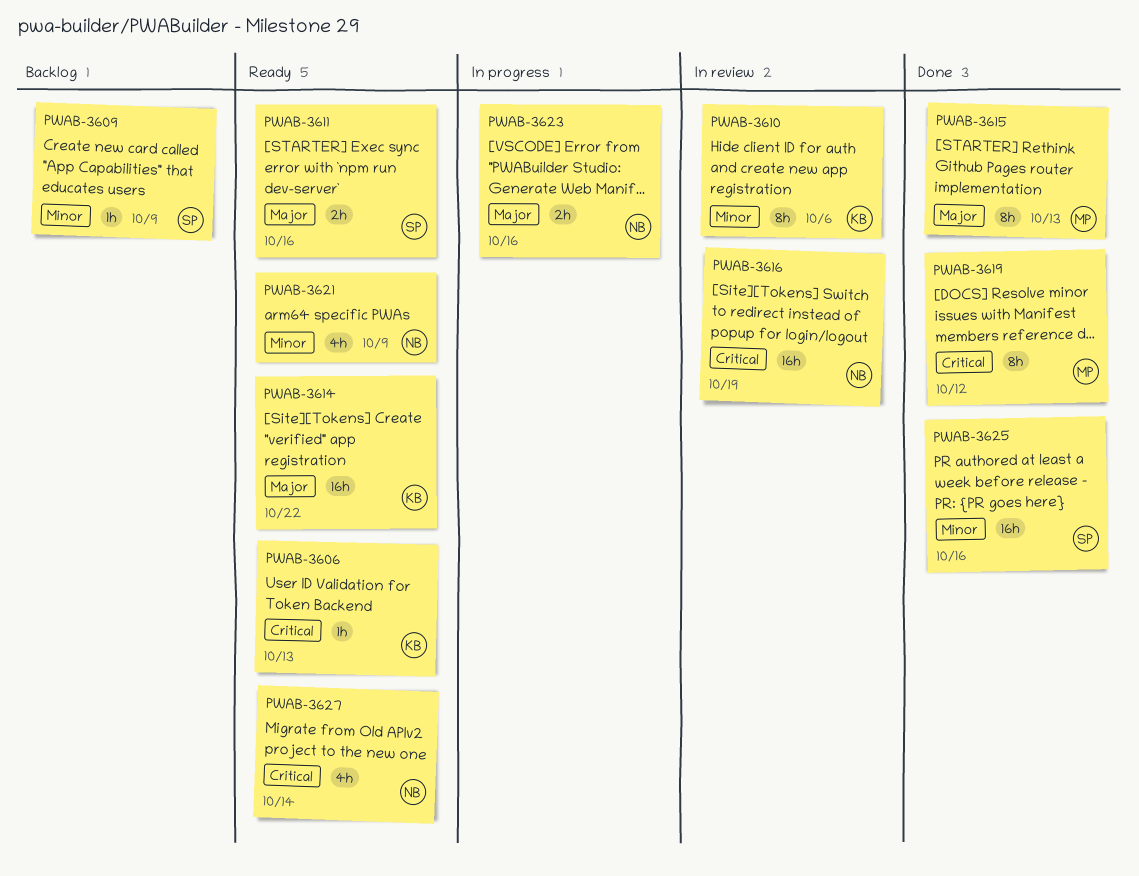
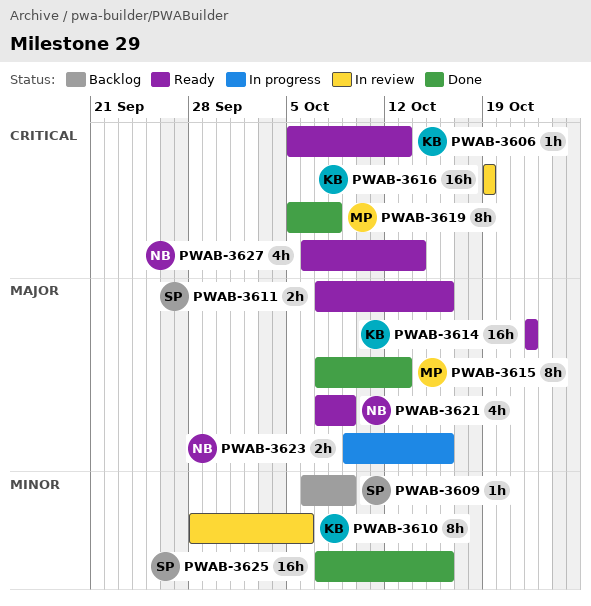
PWAB-3616, owner: NB -> KB
PWAB-3619, due: Oct 12 -> Oct 8
PWAB-3621, priority: Minor -> Major

